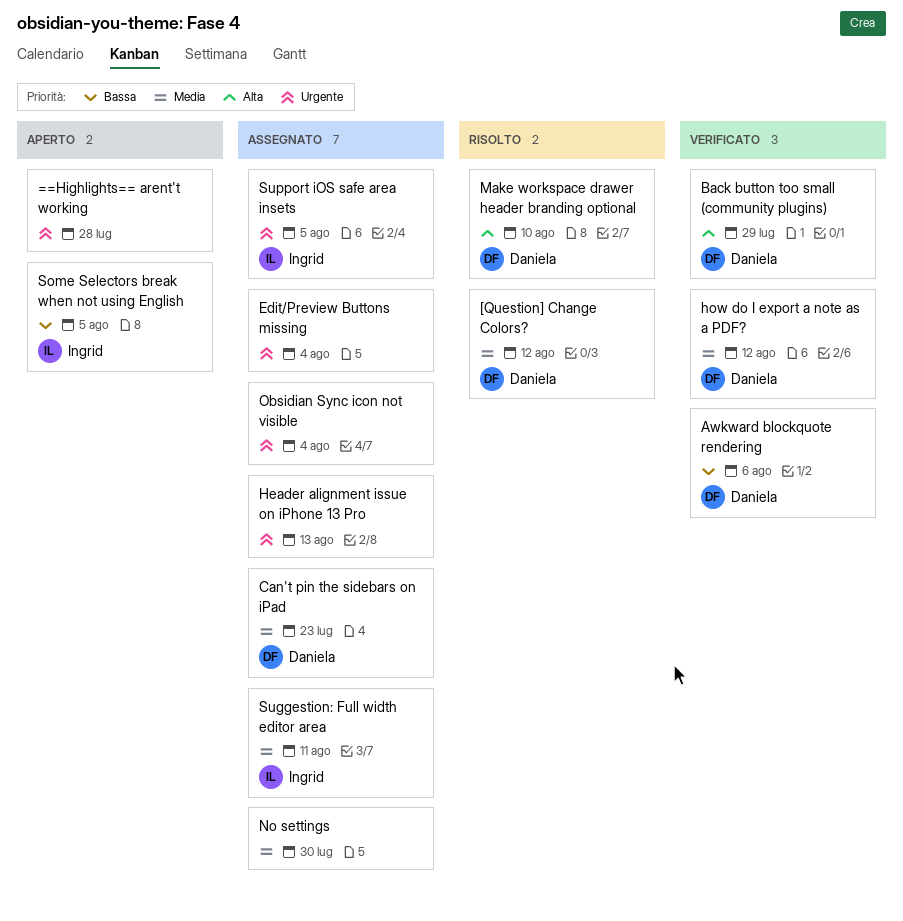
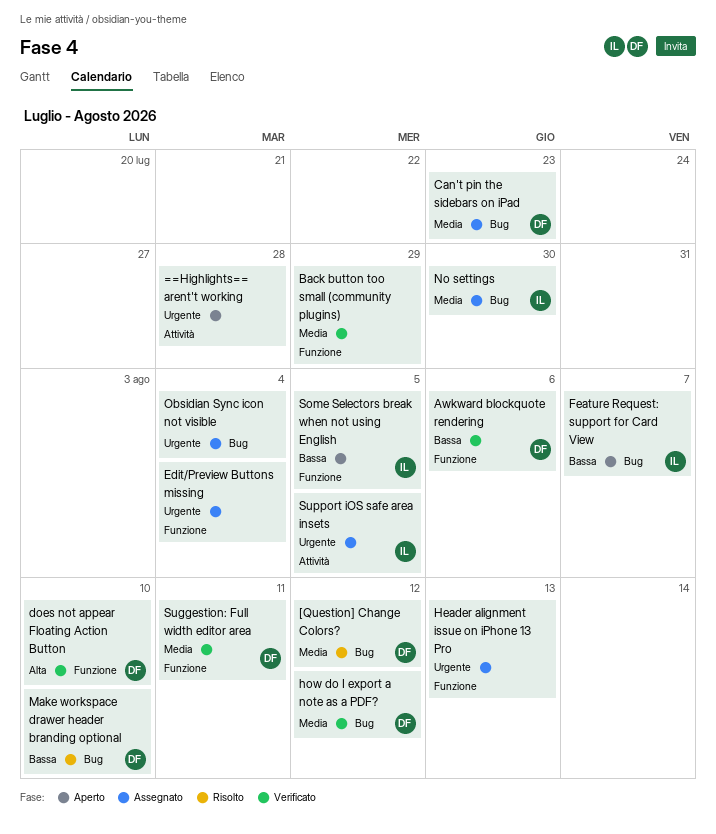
Back button too small (community plugins), owner: Daniela -> none
Back button too small (community plugins), priority: Alta -> Media
does not appear Floating Action Button: none -> present
Feature Request: support for Card View: none -> present
Make workspace drawer header branding optional, priority: Alta -> Bassa
No settings, owner: none -> Ingrid
Suggestion: Full width editor area, status: Assegnato -> Verificato
Suggestion: Full width editor area, owner: Ingrid -> Daniela

